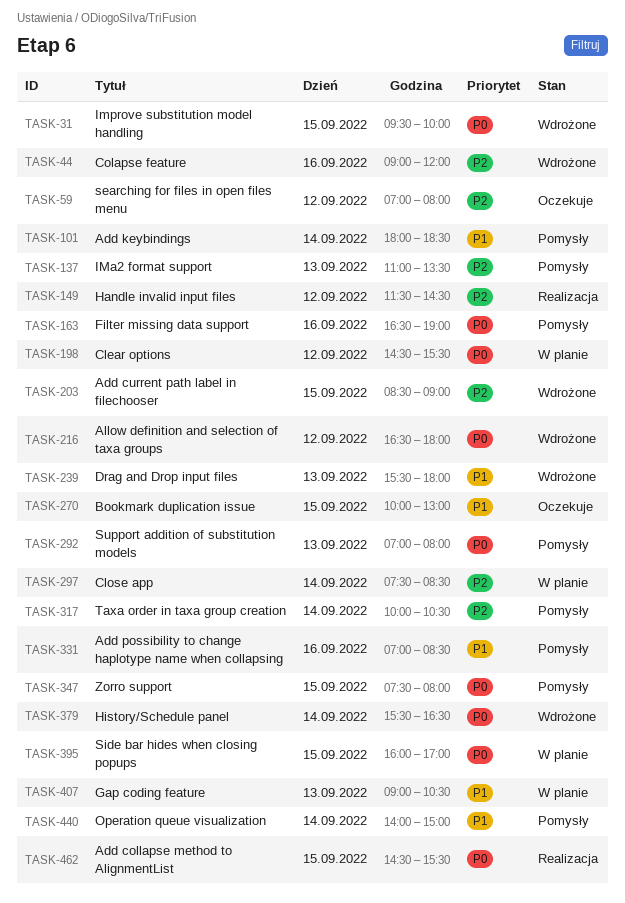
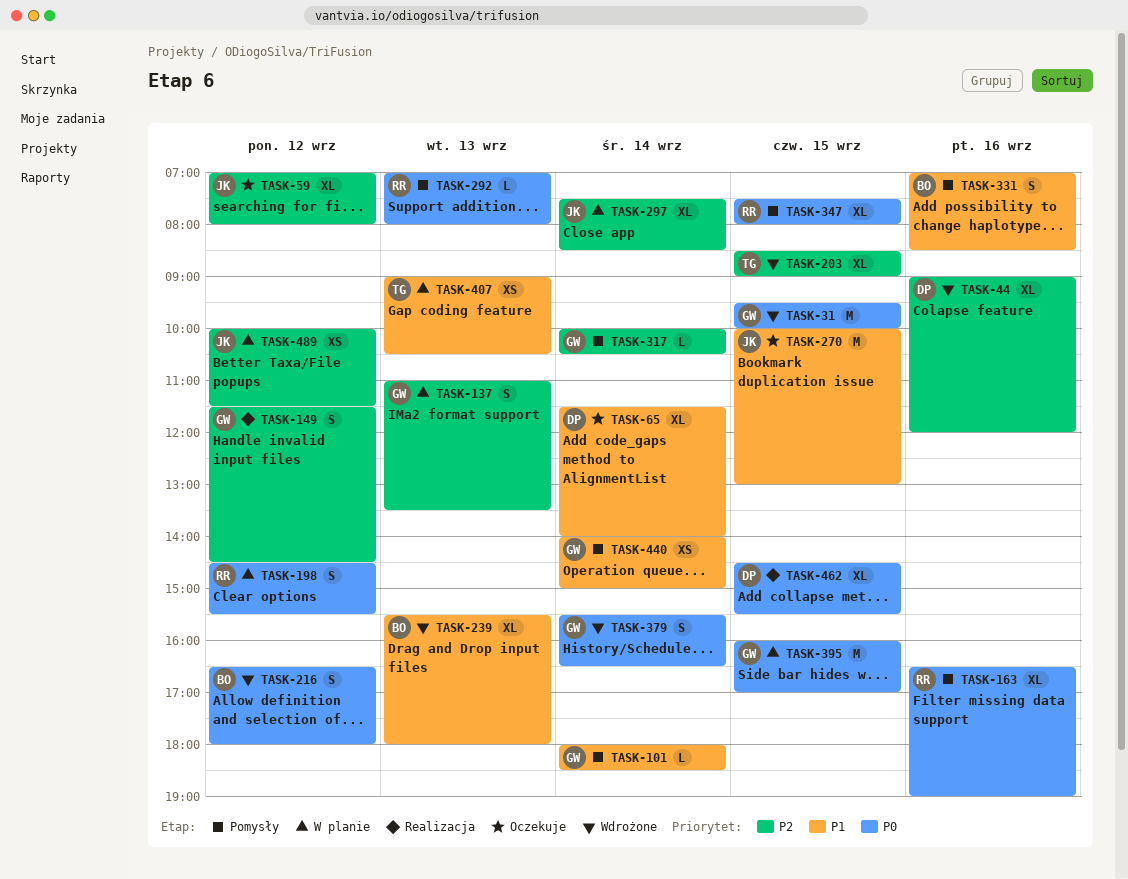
TASK-65: none -> present
TASK-137, status: Pomysły -> W planie
TASK-489: none -> present

